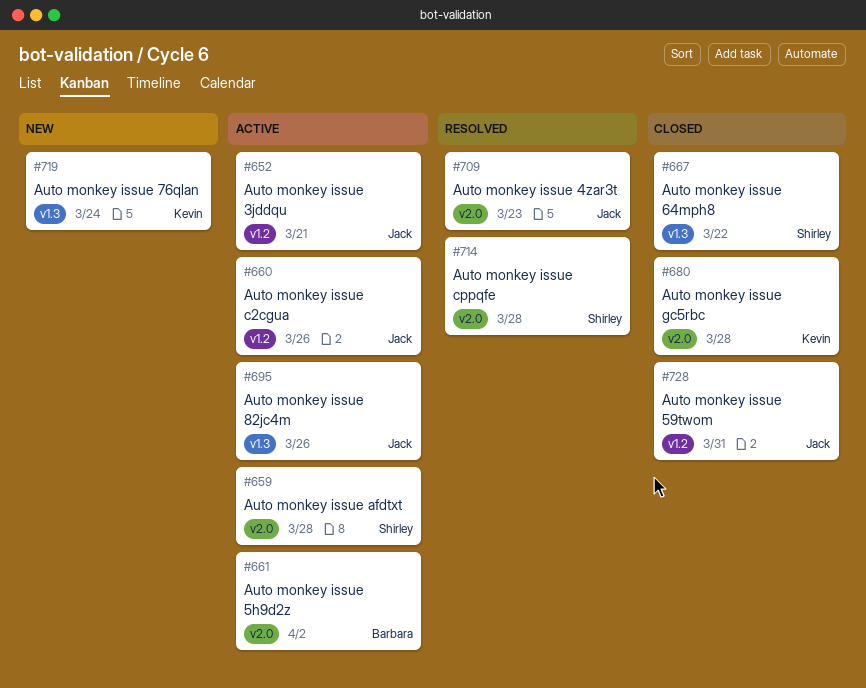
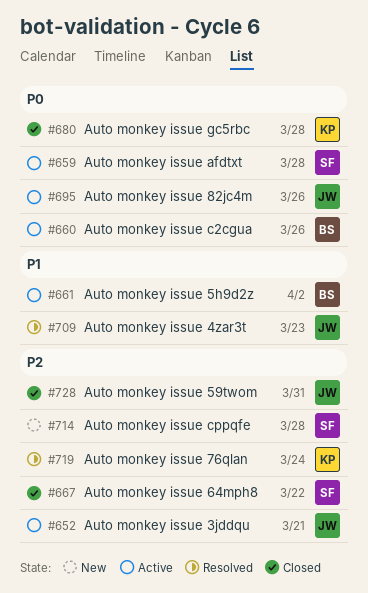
#660, owner: Jack -> Barbara
#714, status: Resolved -> New
#719, status: New -> Resolved

